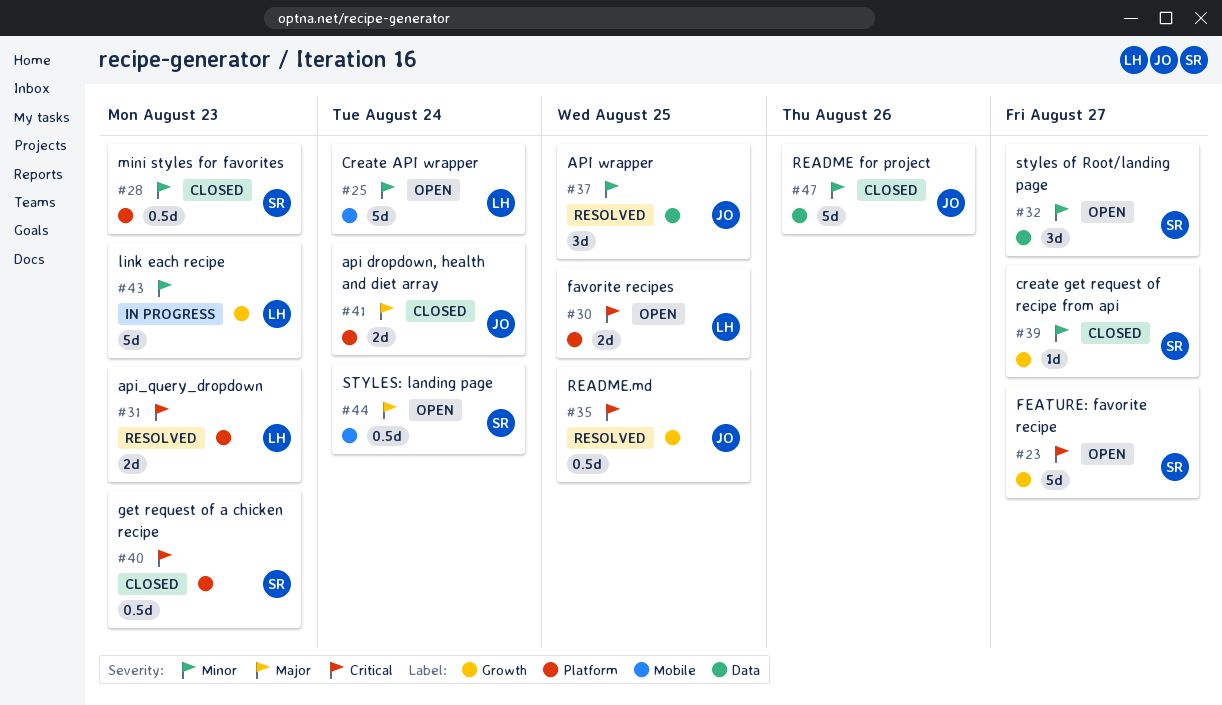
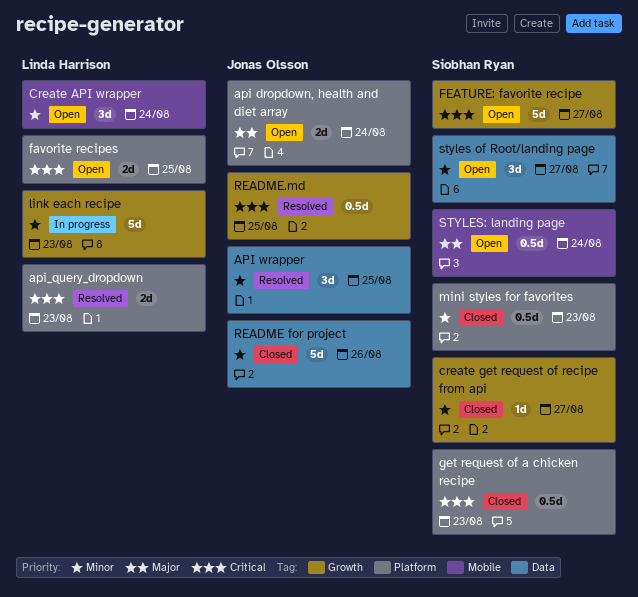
api dropdown, health and diet array, status: Closed -> Open
Create API wrapper, estimate: 5d -> 3d

